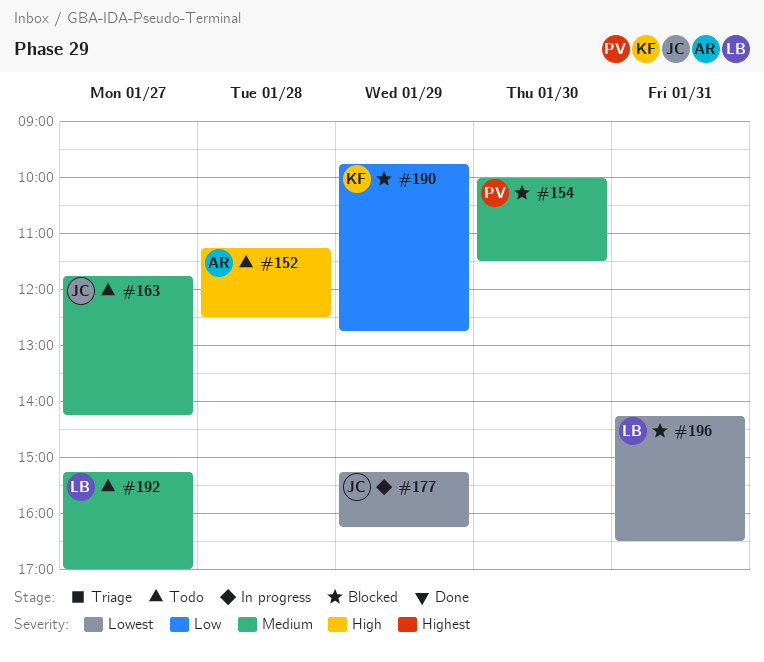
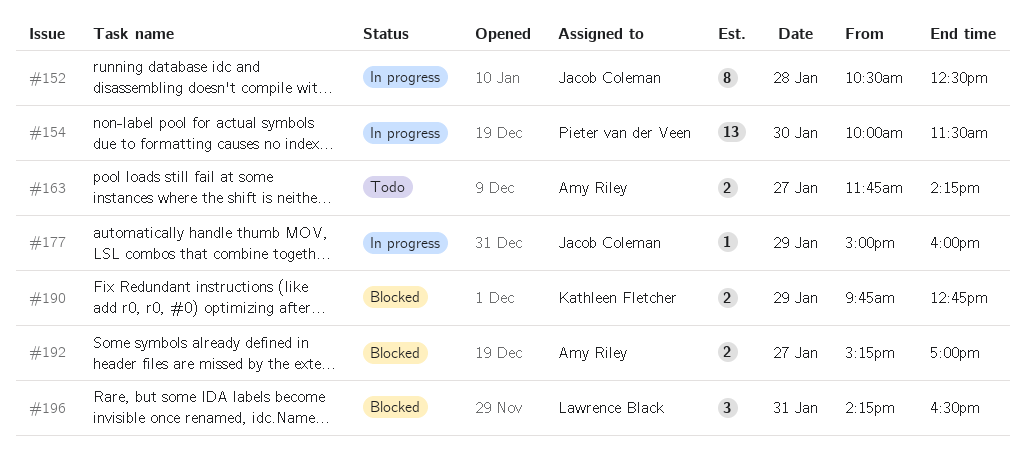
#152, status: Todo -> In progress
#152, owner: Amy Riley -> Jacob Coleman
#152, begins: 11:15 -> 10:30
#154, status: Blocked -> In progress
#163, owner: Jacob Coleman -> Amy Riley
#177, begins: 15:15 -> 15:00
#177, ends: 16:15 -> 16:00
#192, status: Todo -> Blocked
#192, owner: Lawrence Black -> Amy Riley

